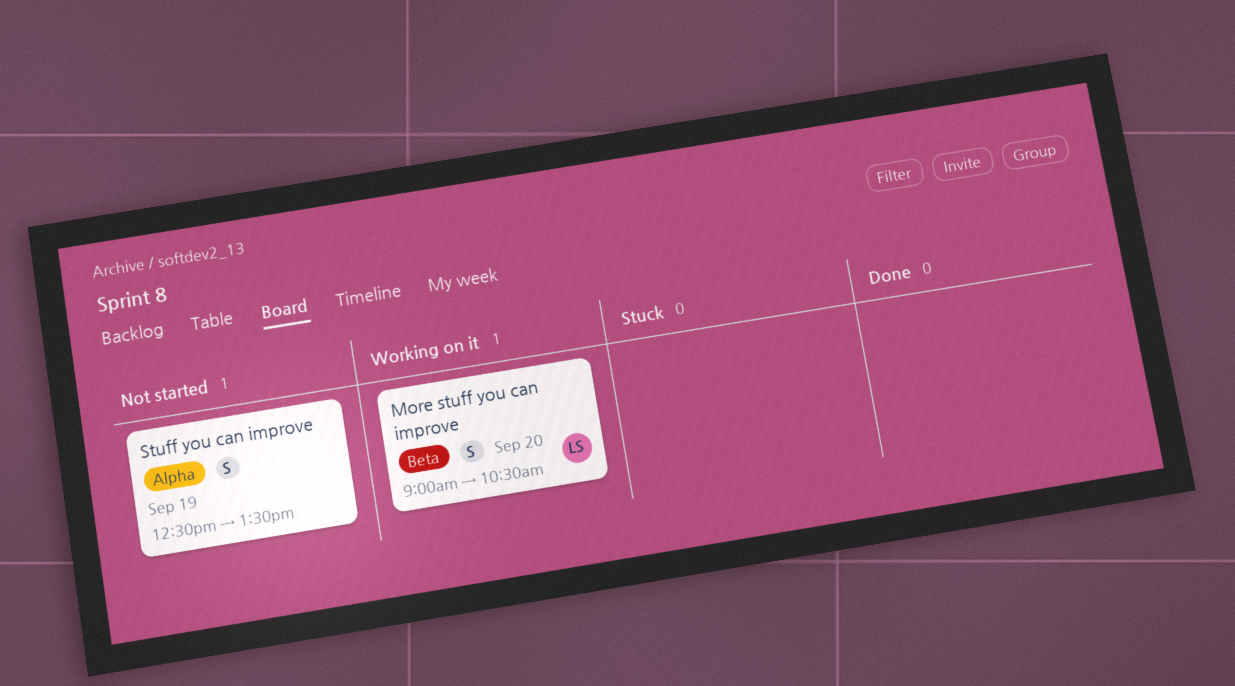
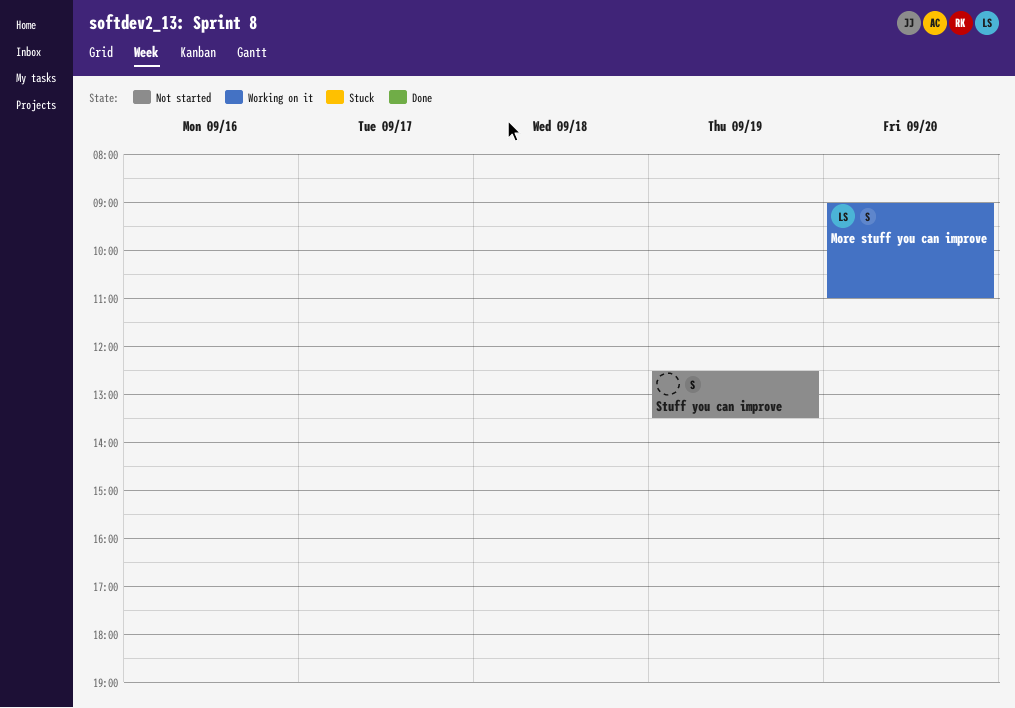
More stuff you can improve, ends: 10:30 -> 11:00

